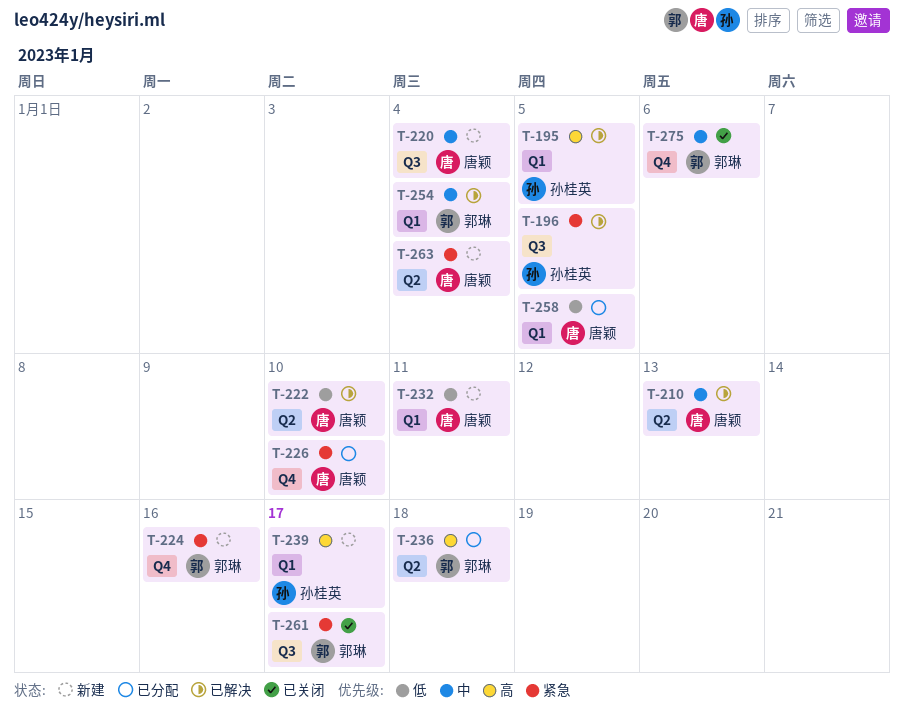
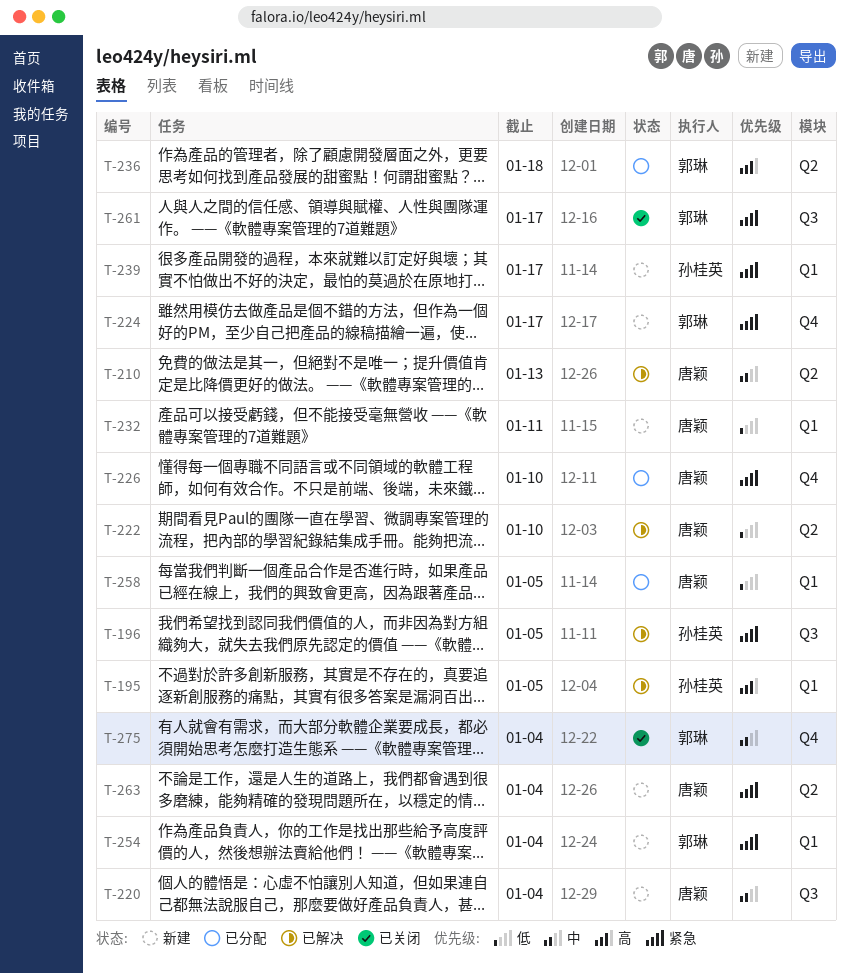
T-224, due: Jan 16 -> Jan 17
T-239, priority: 高 -> 紧急
T-254, status: 已解决 -> 新建
T-254, priority: 中 -> 紧急
T-275, due: Jan 6 -> Jan 4

